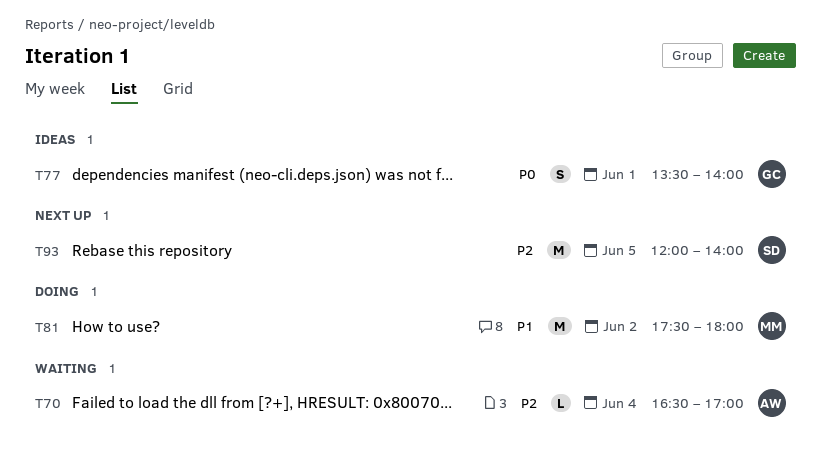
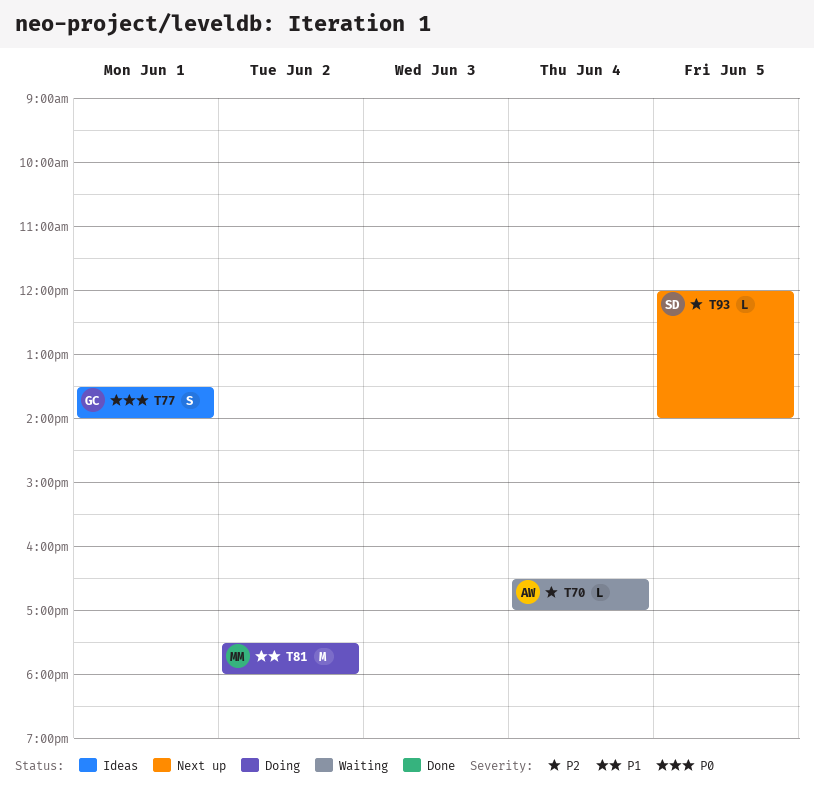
T93, estimate: M -> L

